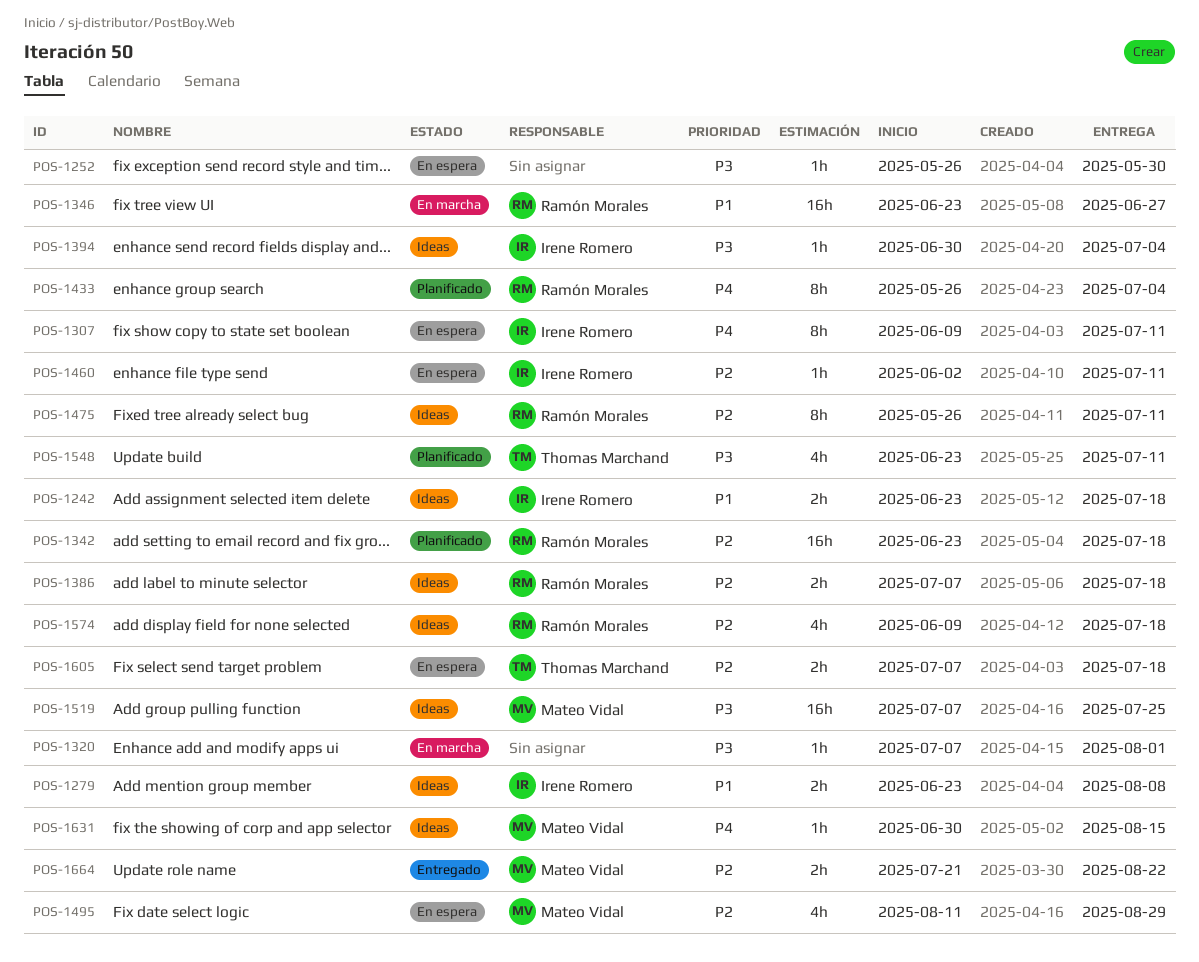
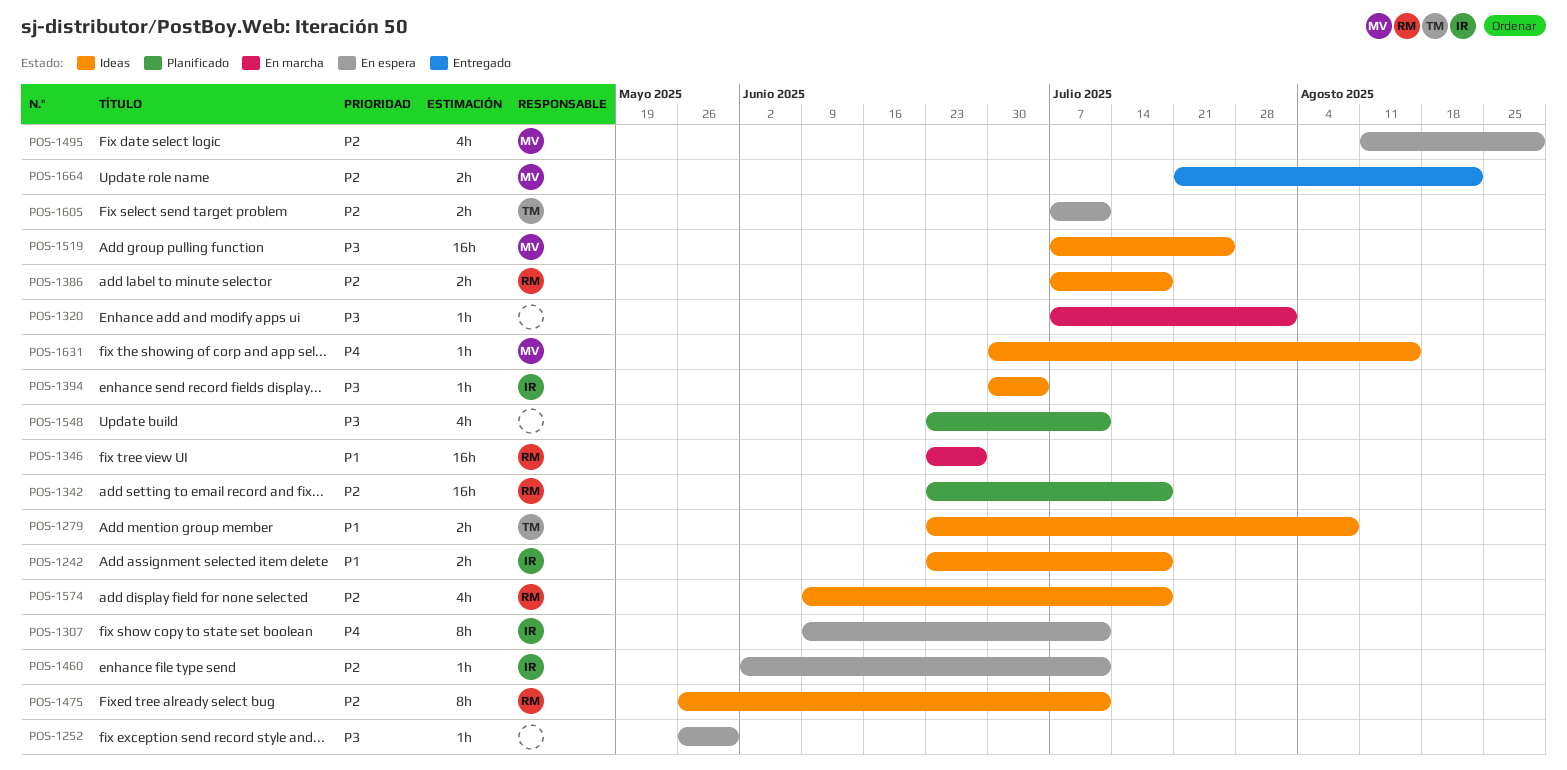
POS-1279, owner: Irene Romero -> Thomas Marchand
POS-1433: present -> none
POS-1548, owner: Thomas Marchand -> none
POS-1605, due: Jul 18 -> Jul 11

